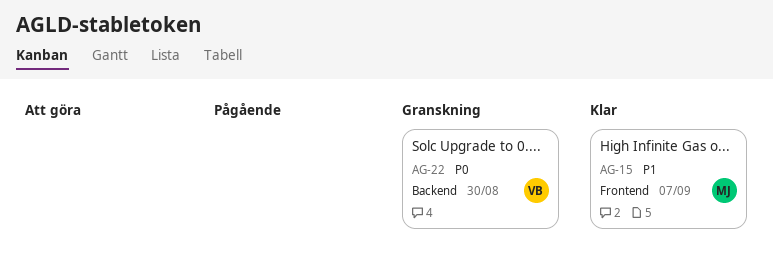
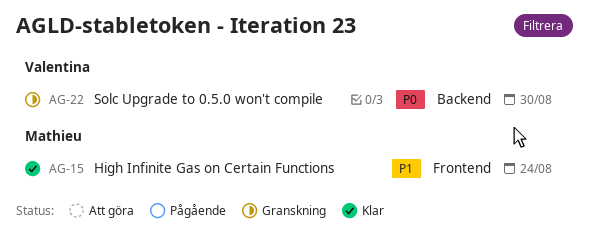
AG-15, due: Sep 7 -> Aug 24

